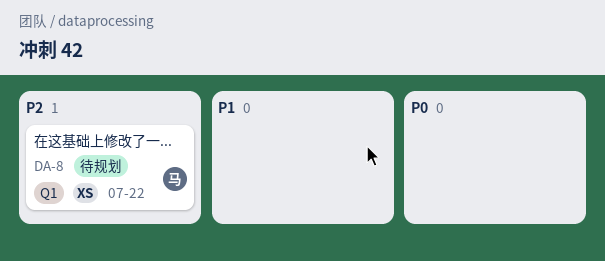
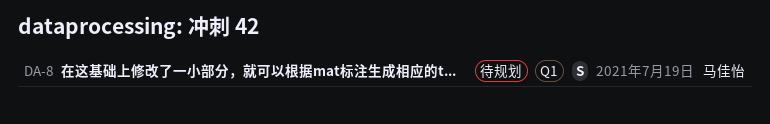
DA-8, estimate: XS -> S
DA-8, due: Jul 22 -> Jul 19

